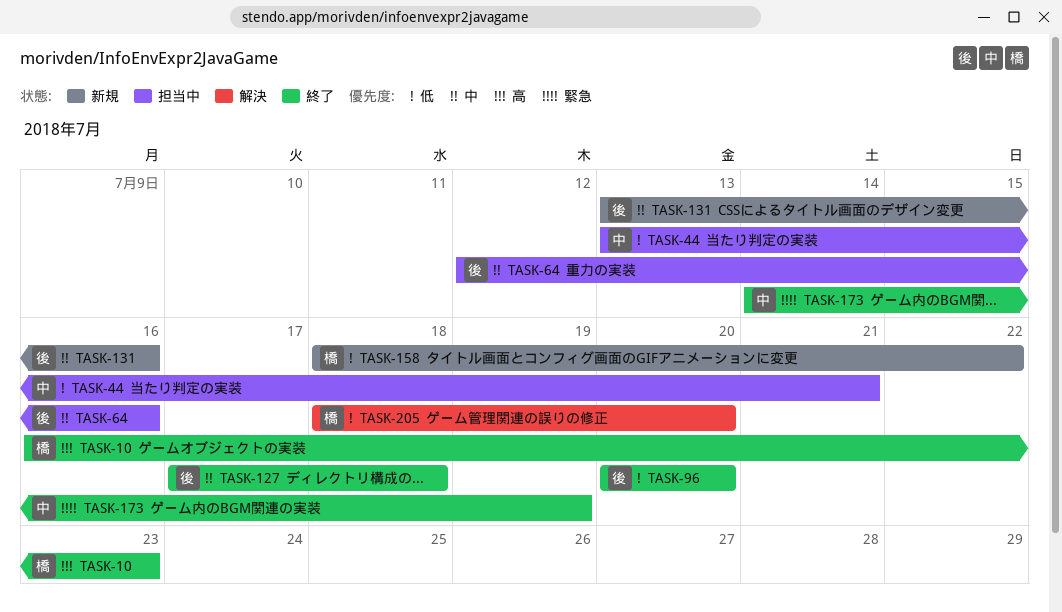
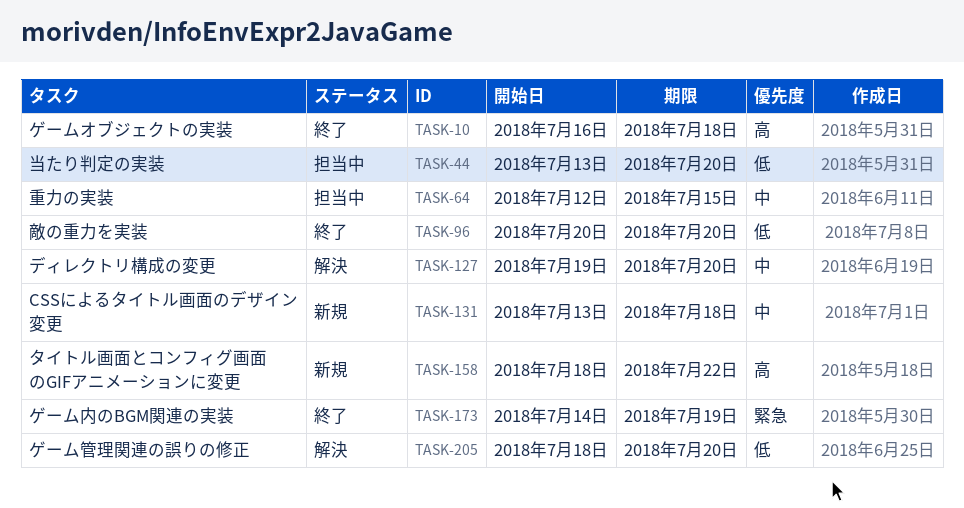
TASK-10, due: Jul 23 -> Jul 18
TASK-44, due: Jul 21 -> Jul 20
TASK-64, due: Jul 16 -> Jul 15
TASK-127, status: 終了 -> 解決
TASK-127, start: Jul 17 -> Jul 19
TASK-127, due: Jul 18 -> Jul 20
TASK-131, due: Jul 16 -> Jul 18
TASK-158, priority: 低 -> 高

